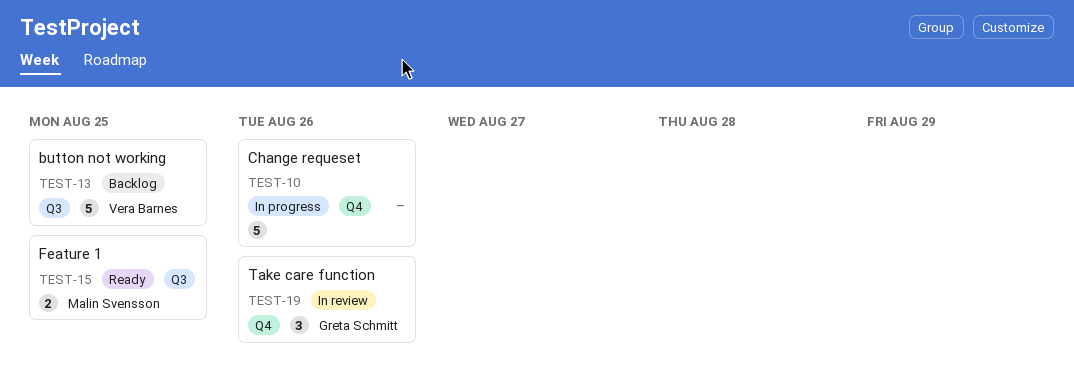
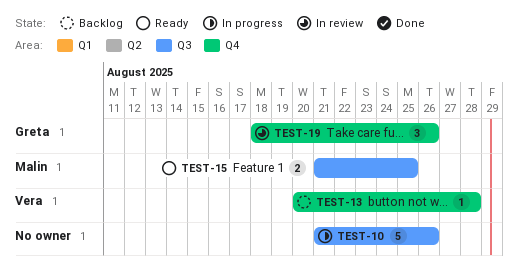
TEST-10, label: Q4 -> Q3
TEST-13, label: Q3 -> Q4
TEST-13, estimate: 5 -> 1
TEST-13, due: Aug 25 -> Aug 28

